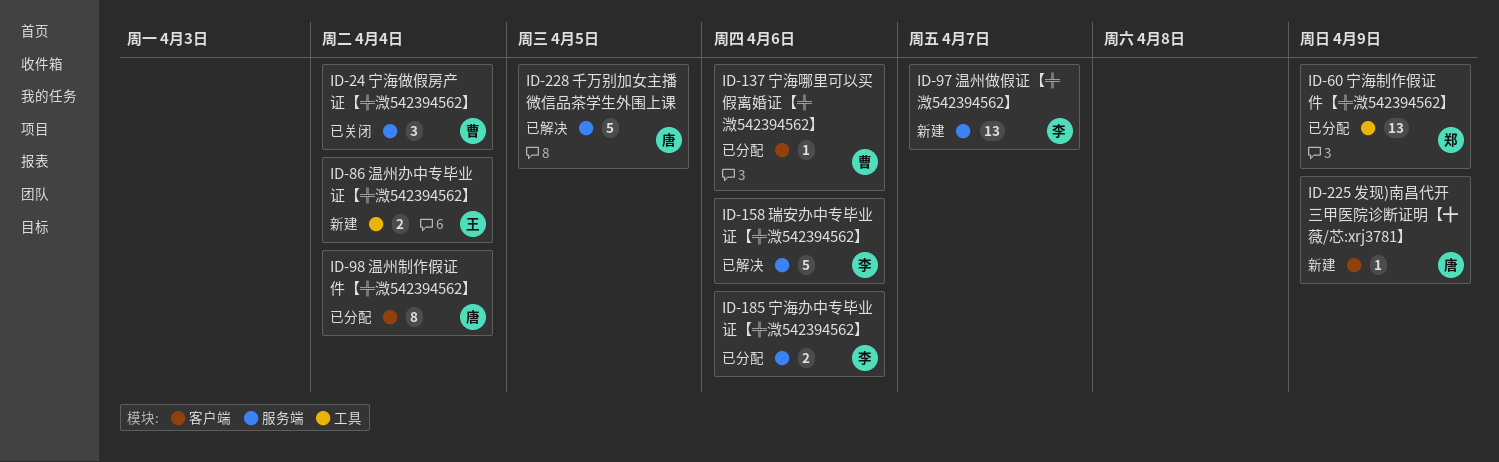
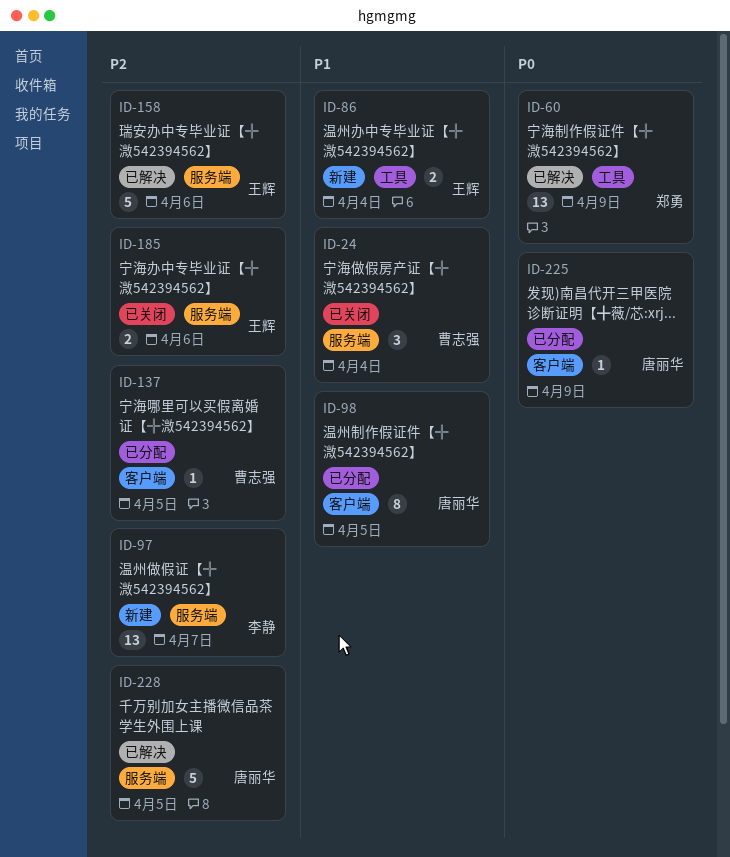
ID-60, status: 已分配 -> 已解决
ID-98, due: Apr 4 -> Apr 5
ID-137, due: Apr 6 -> Apr 5
ID-158, owner: 李静 -> 王辉
ID-185, status: 已分配 -> 已关闭
ID-185, owner: 李静 -> 王辉
ID-225, status: 新建 -> 已分配

